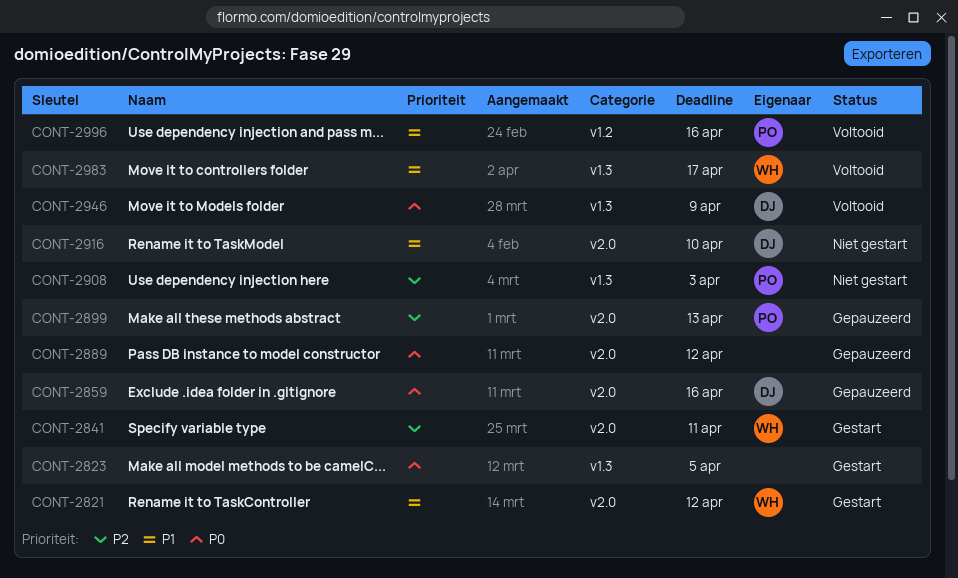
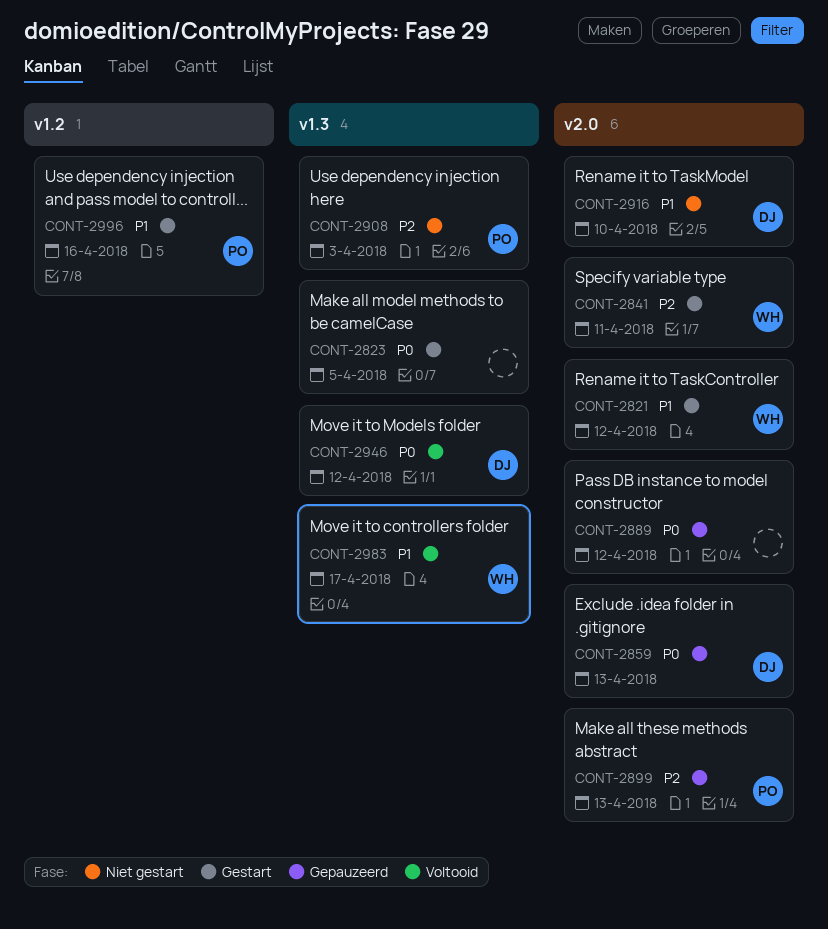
CONT-2859, due: Apr 16 -> Apr 13
CONT-2946, due: Apr 9 -> Apr 12
CONT-2996, status: Voltooid -> Gestart

